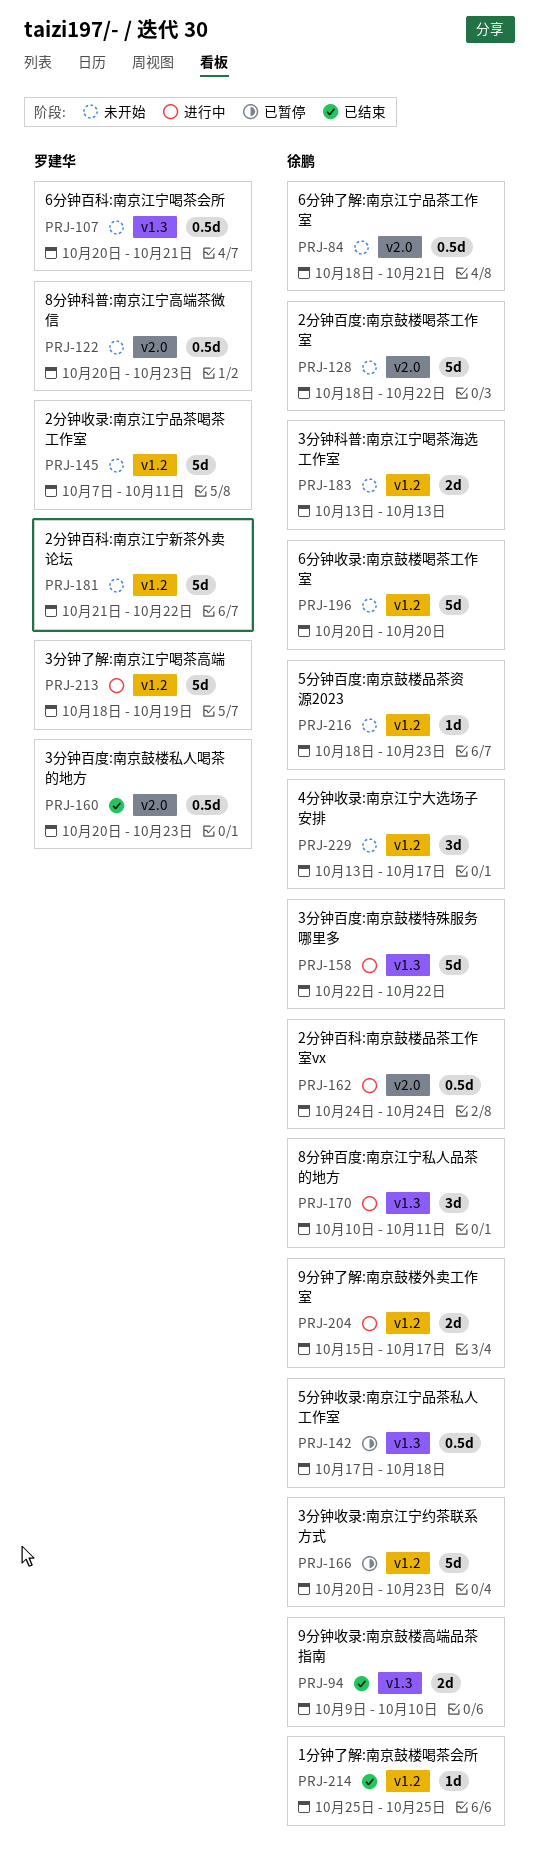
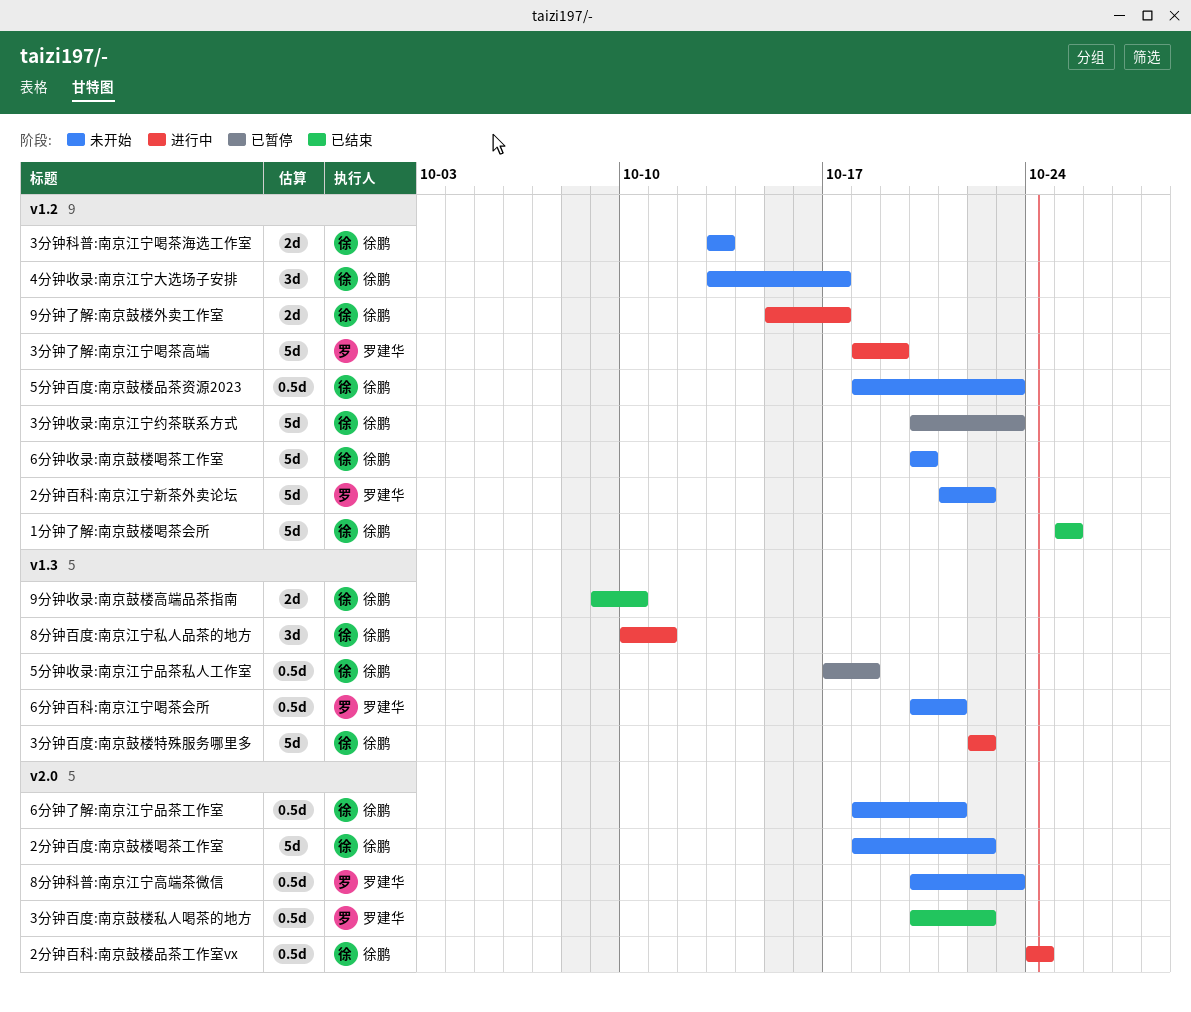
1分钟了解:南京鼓楼喝茶会所, estimate: 1d -> 5d
2分钟收录:南京江宁品茶喝茶工作室: present -> none
3分钟百度:南京鼓楼私人喝茶的地方, due: Oct 23 -> Oct 22
5分钟百度:南京鼓楼品茶资源2023, estimate: 1d -> 0.5d

